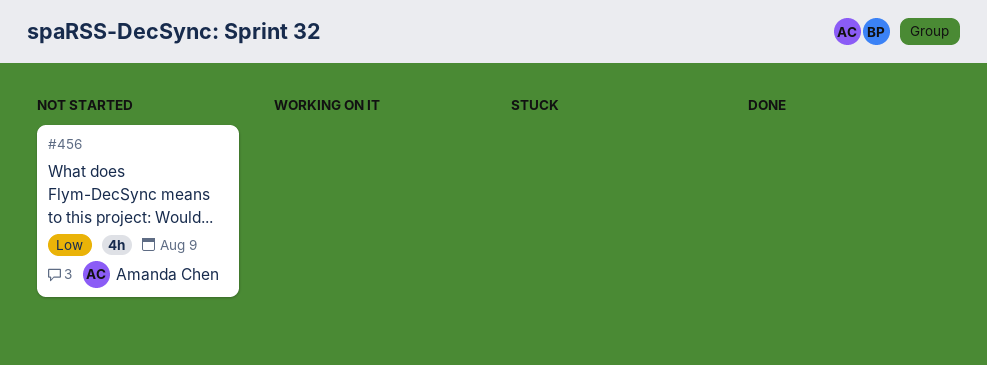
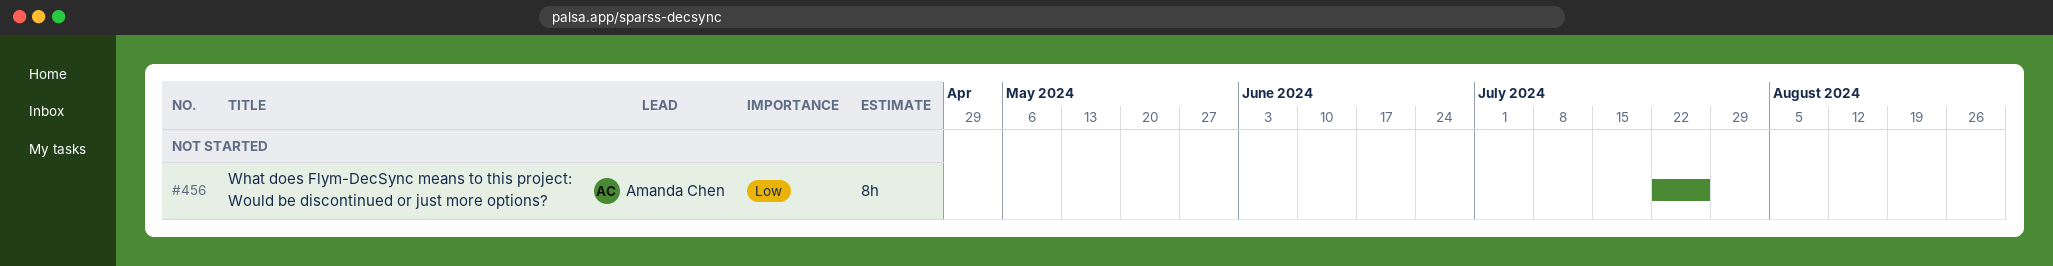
#456, estimate: 4h -> 8h
#456, due: Aug 9 -> Jul 26

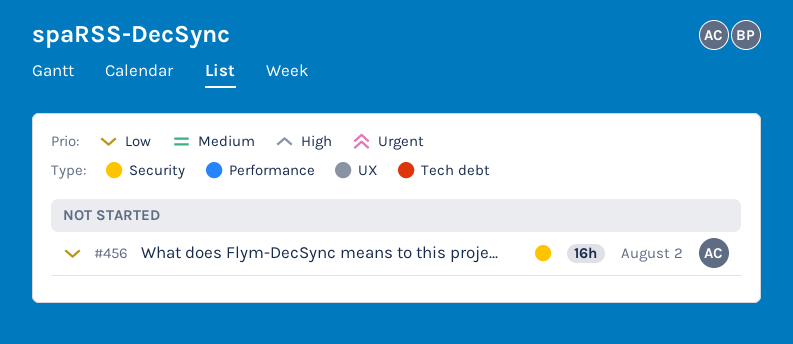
#456, estimate: 8h -> 16h
#456, due: Jul 26 -> Aug 2

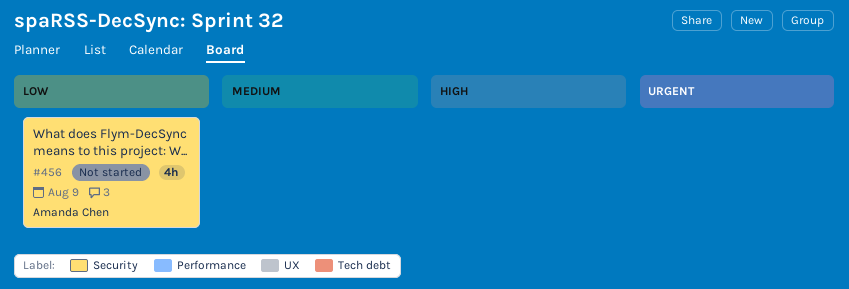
#456, estimate: 16h -> 4h
#456, due: Aug 2 -> Aug 9

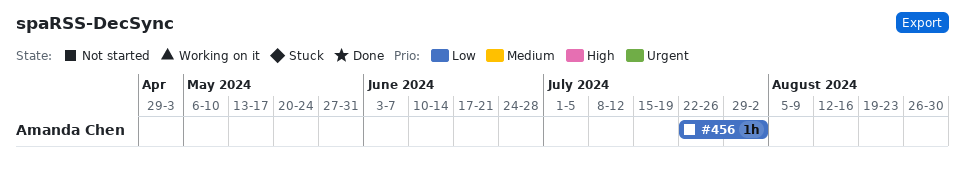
#456, estimate: 4h -> 1h
#456, due: Aug 9 -> Aug 2

